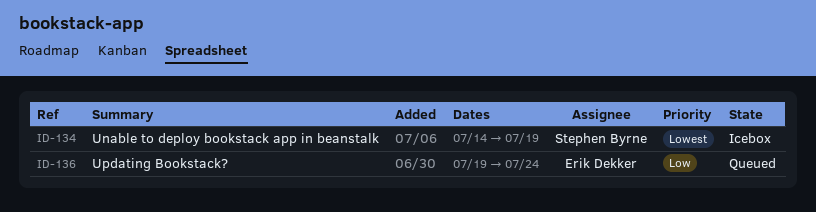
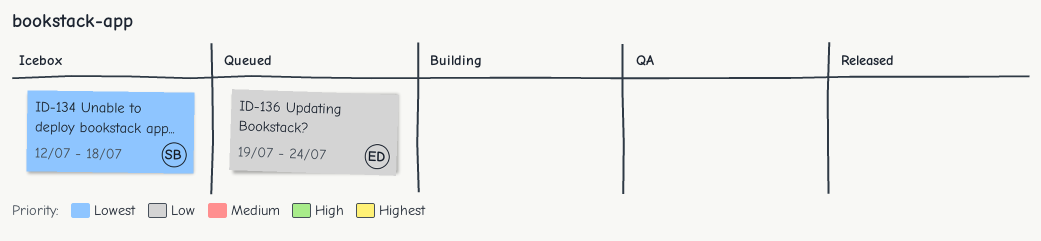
ID-134, start: Jul 14 -> Jul 12
ID-134, due: Jul 19 -> Jul 18

